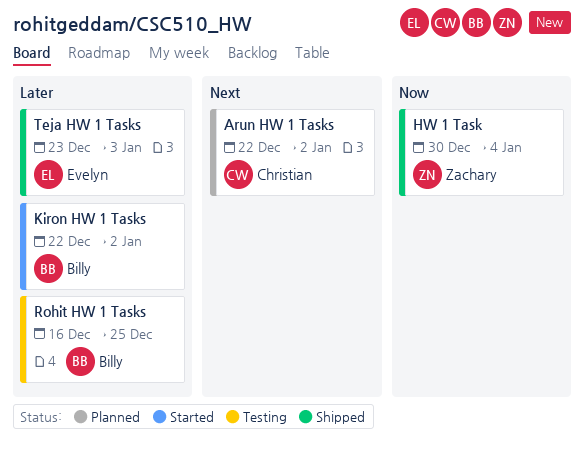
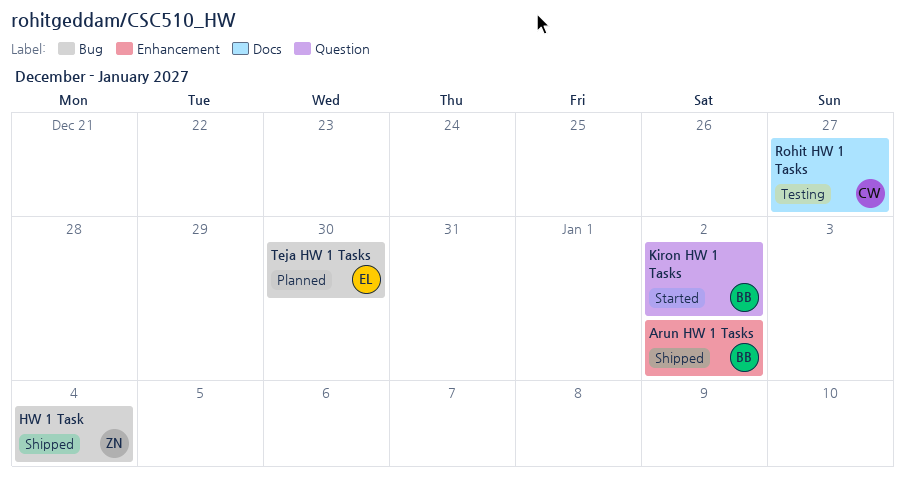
Arun HW 1 Tasks, status: Planned -> Shipped
Arun HW 1 Tasks, owner: Christian -> Billy
Rohit HW 1 Tasks, owner: Billy -> Christian
Rohit HW 1 Tasks, due: Dec 25 -> Dec 27
Teja HW 1 Tasks, status: Shipped -> Planned
Teja HW 1 Tasks, due: Jan 3 -> Dec 30

